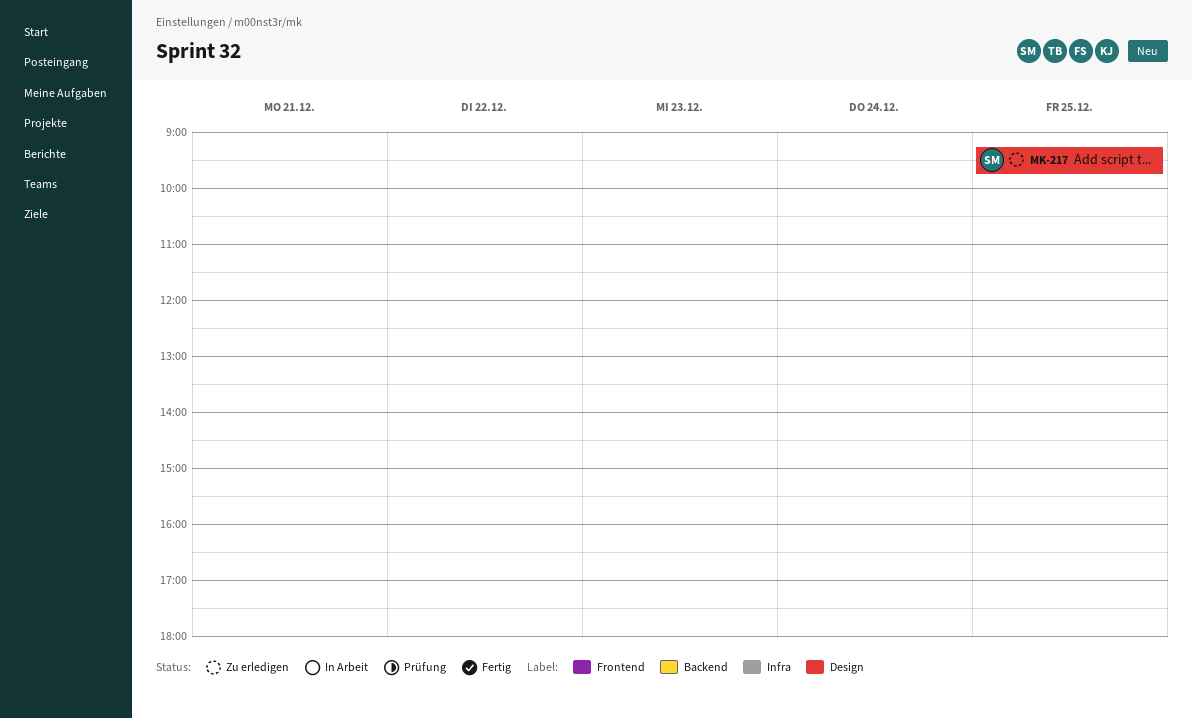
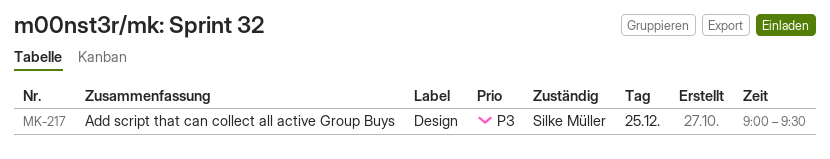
MK-217, begins: 09:15 -> 09:00
MK-217, ends: 09:45 -> 09:30

